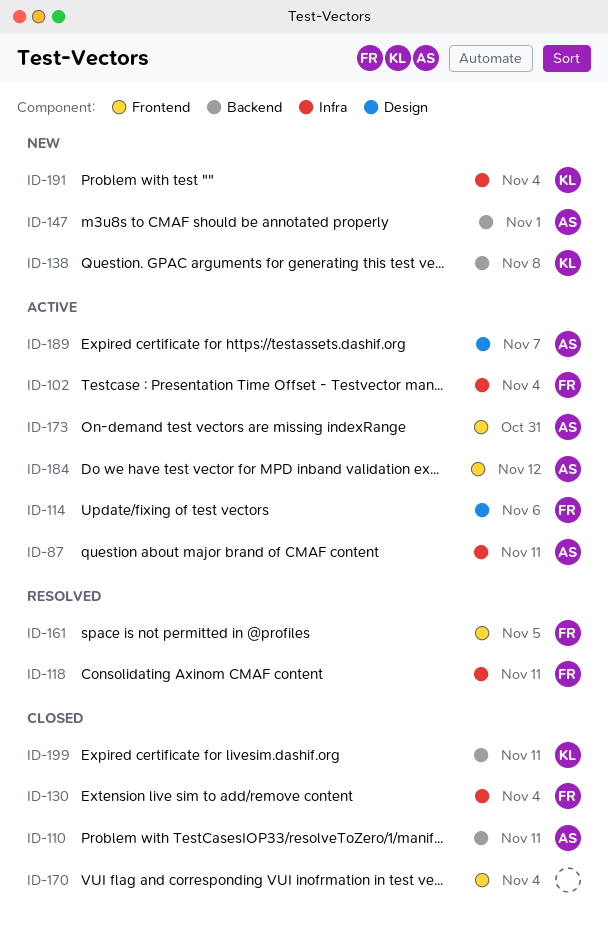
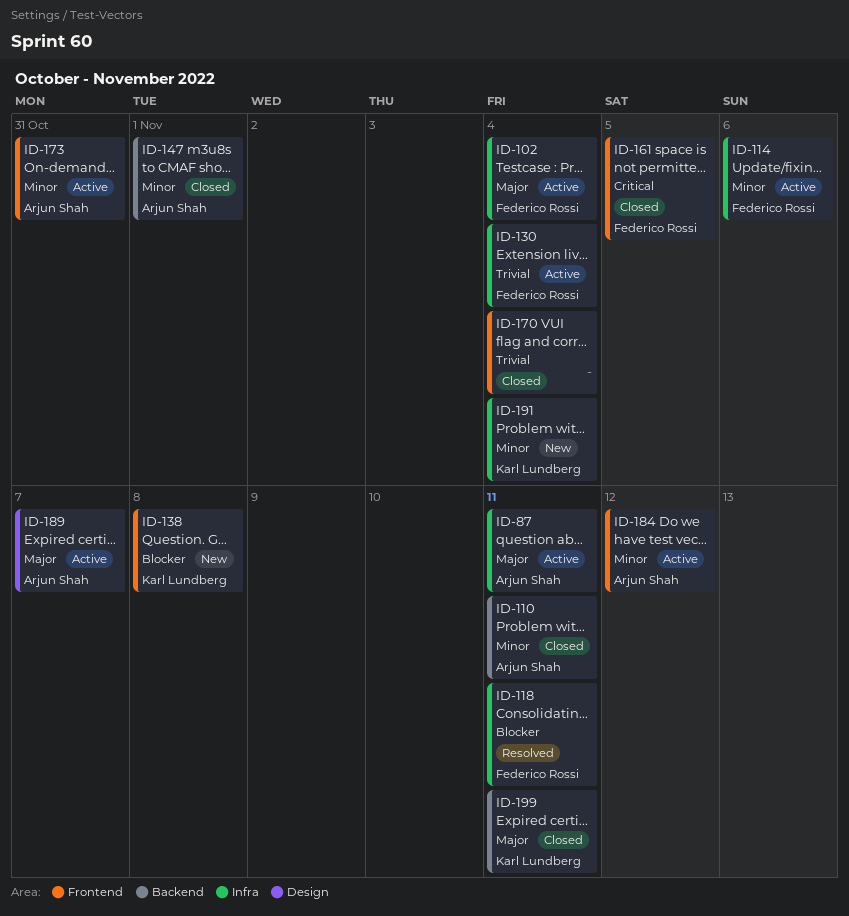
ID-114, label: Design -> Infra
ID-130, status: Closed -> Active
ID-138, label: Backend -> Frontend
ID-147, status: New -> Closed
ID-161, status: Resolved -> Closed

